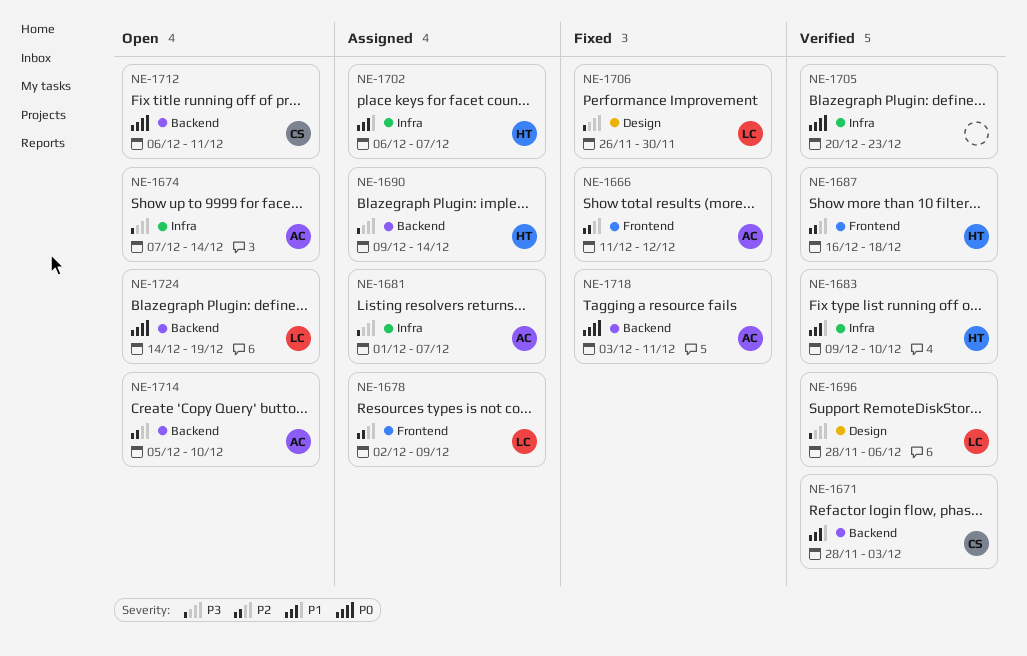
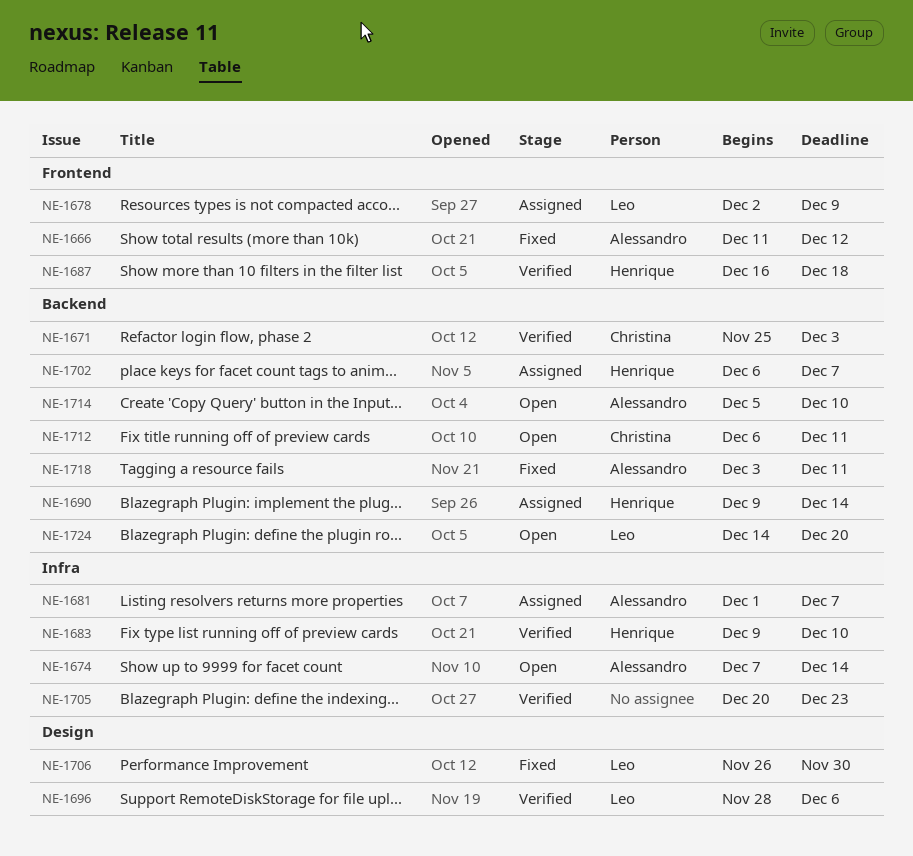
NE-1671, start: Nov 28 -> Nov 25
NE-1702, label: Infra -> Backend
NE-1724, due: Dec 19 -> Dec 20

